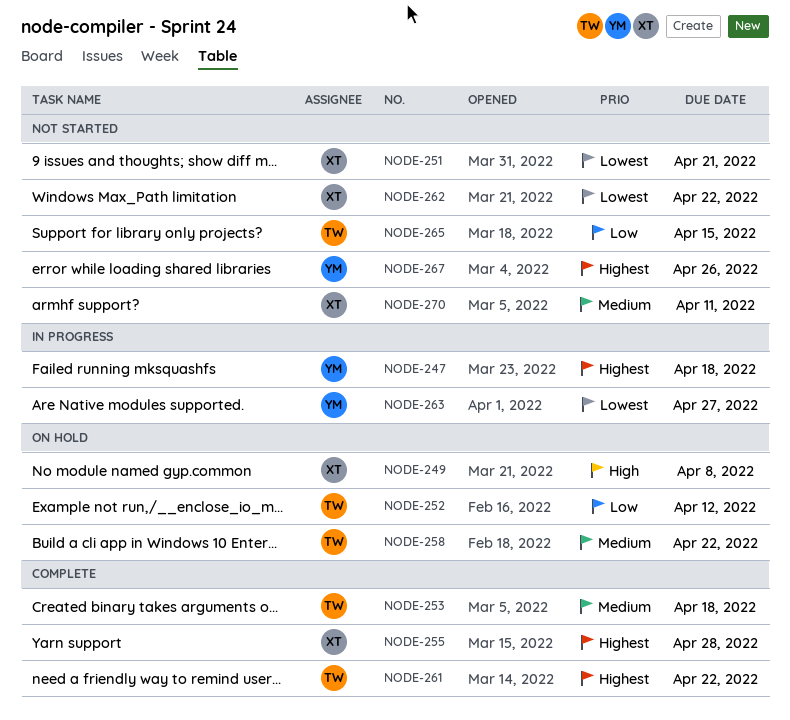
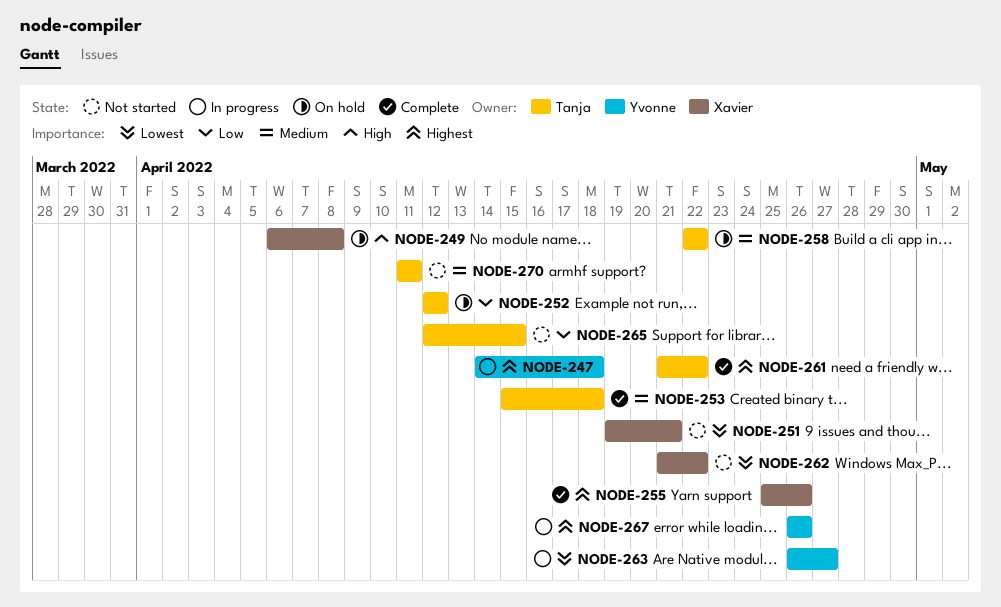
NODE-255, due: Apr 28 -> Apr 26
NODE-267, status: Not started -> In progress
NODE-270, owner: Xavier -> Tanja

